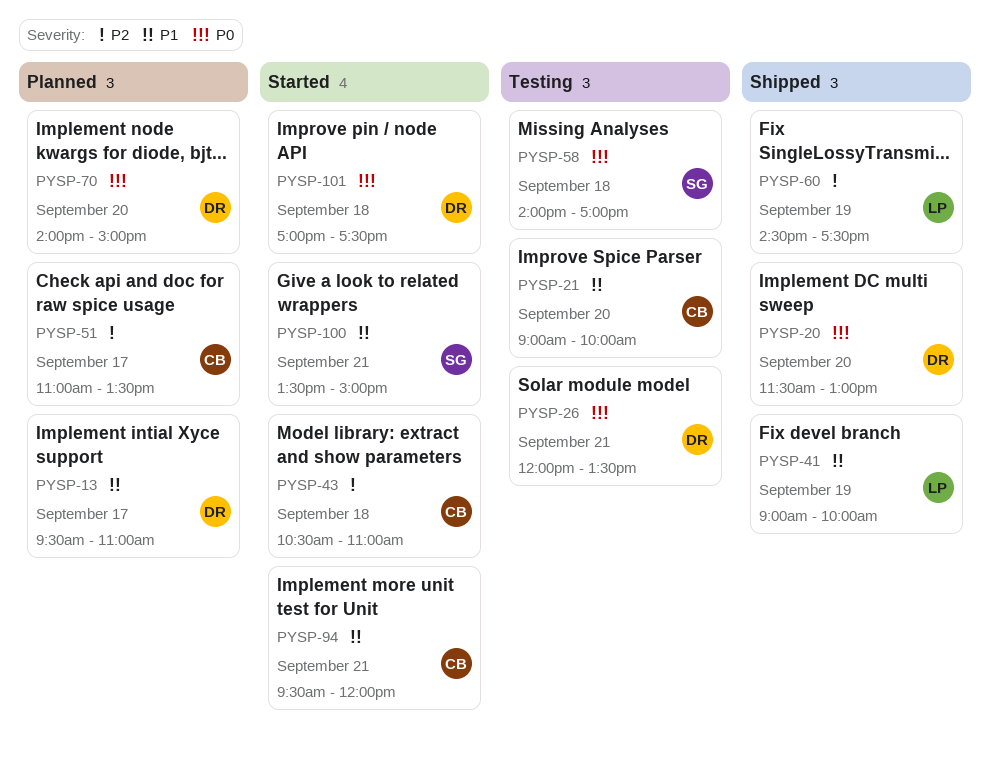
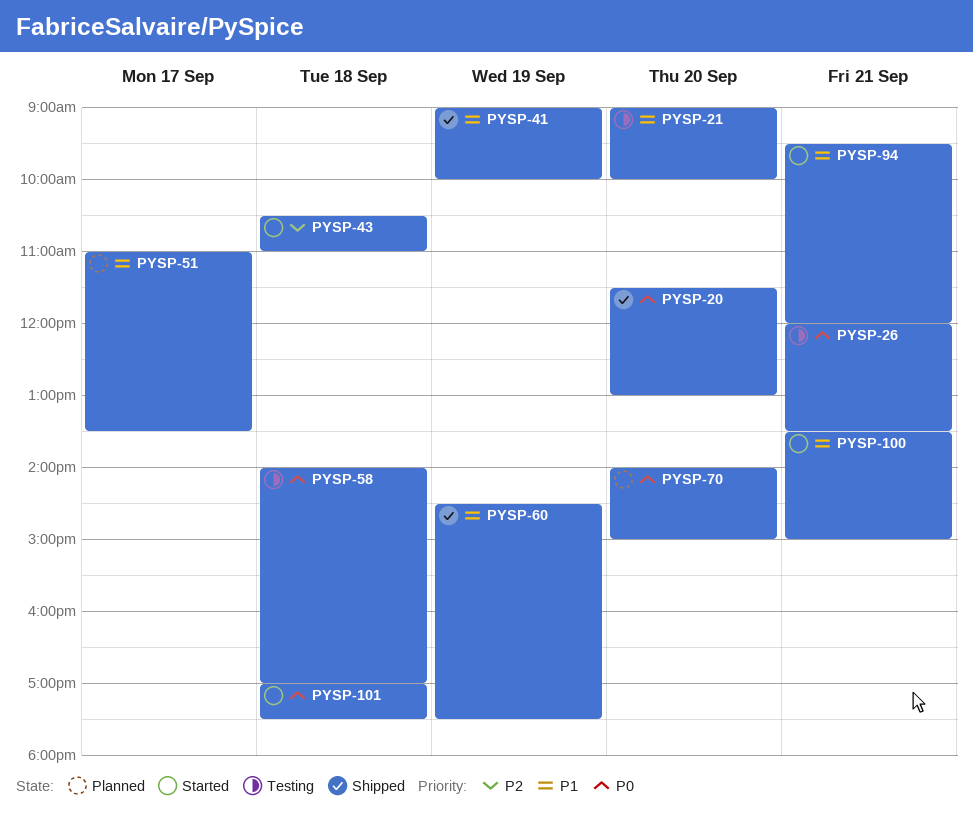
PYSP-13: present -> none
PYSP-51, priority: P2 -> P1
PYSP-60, priority: P2 -> P1

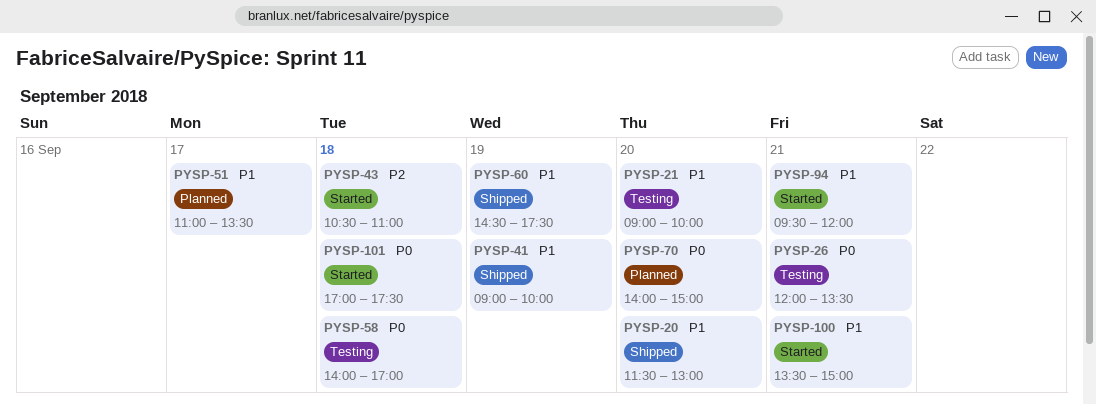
PYSP-20, priority: P0 -> P1

